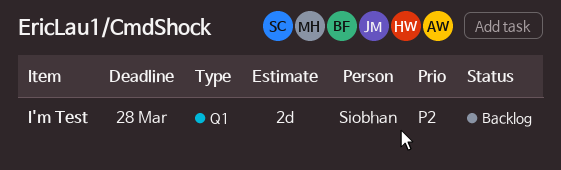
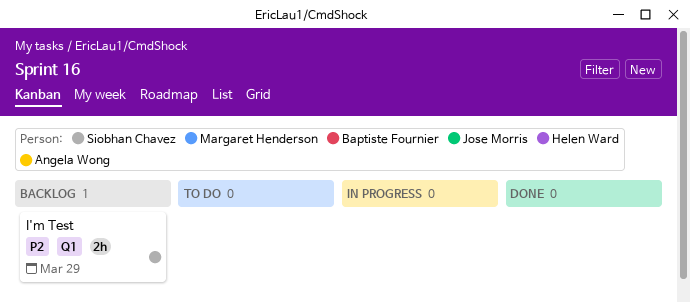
I'm Test, estimate: 2d -> 2h
I'm Test, due: Mar 28 -> Mar 29

